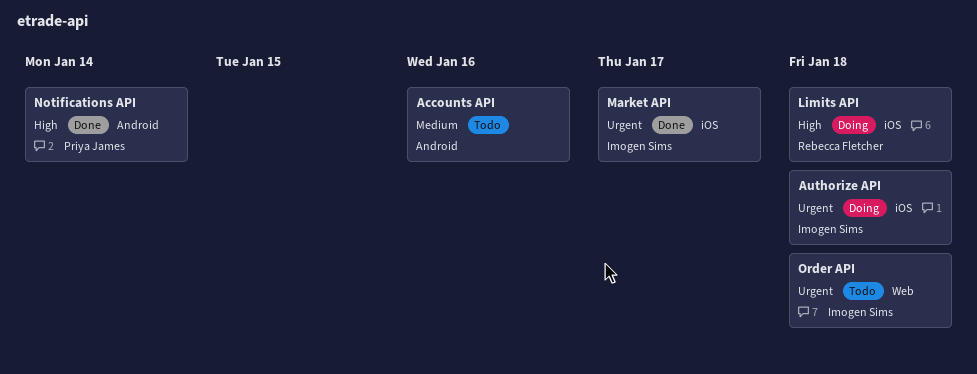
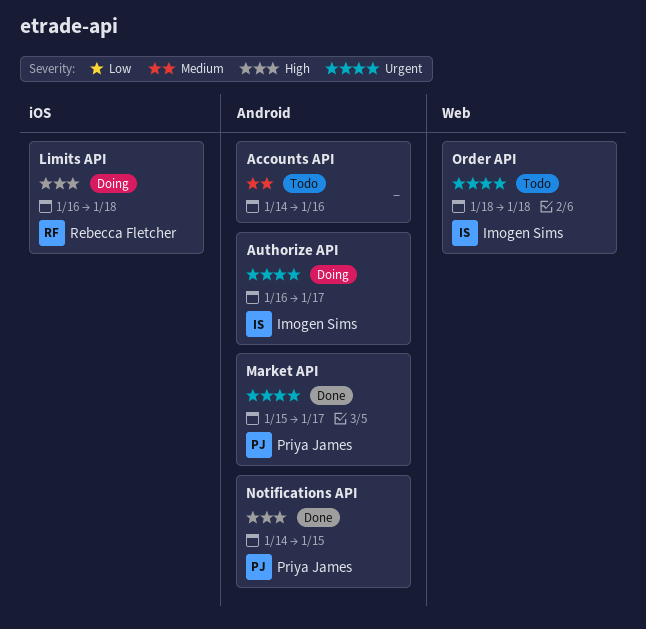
Authorize API, label: iOS -> Android
Authorize API, due: Jan 18 -> Jan 17
Market API, owner: Imogen Sims -> Priya James
Market API, label: iOS -> Android
Notifications API, due: Jan 14 -> Jan 15

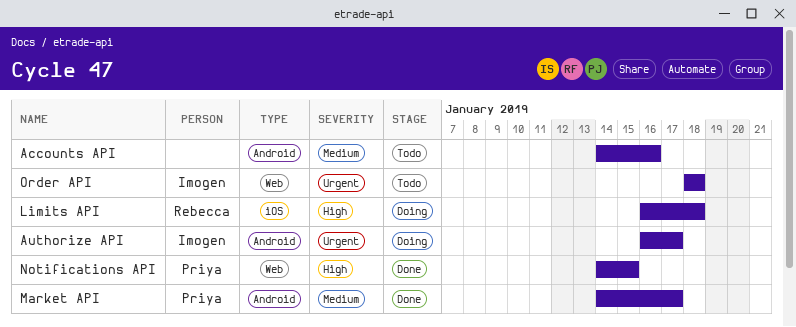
Market API, priority: Urgent -> Medium
Market API, start: Jan 15 -> Jan 14
Notifications API, label: Android -> Web

